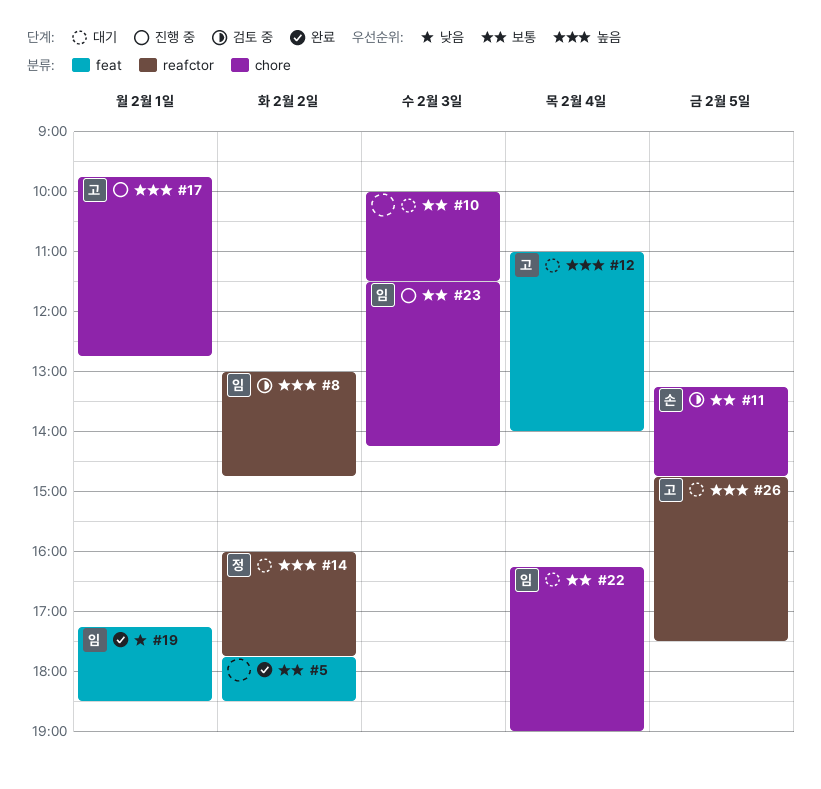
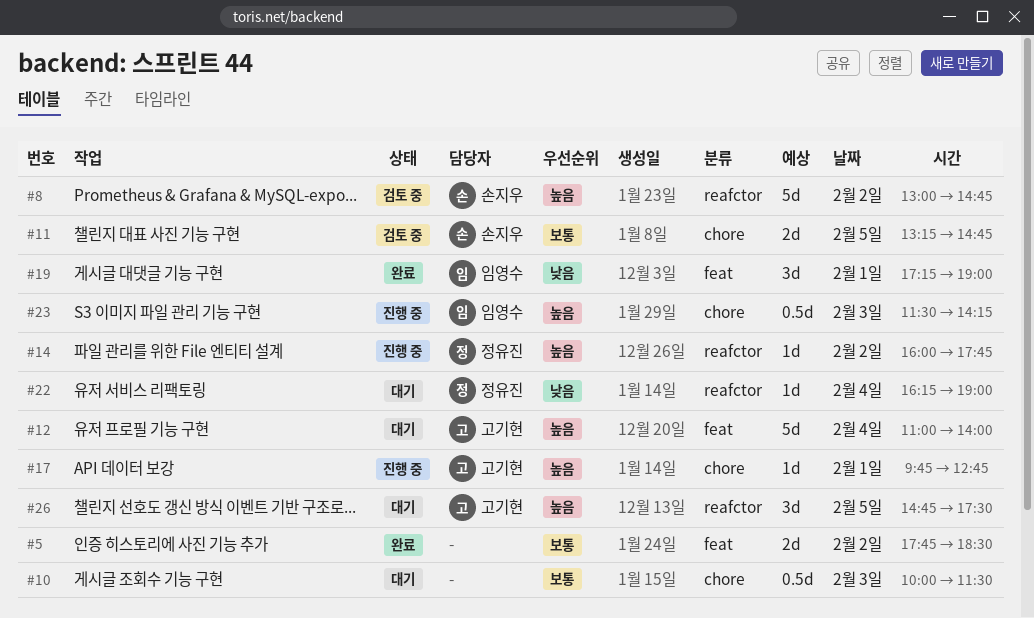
#8, owner: 임영수 -> 손지우
#14, status: 대기 -> 진행 중
#19, ends: 18:30 -> 19:00
#22, owner: 임영수 -> 정유진
#22, priority: 보통 -> 낮음
#22, label: chore -> reafctor
#23, priority: 보통 -> 높음

